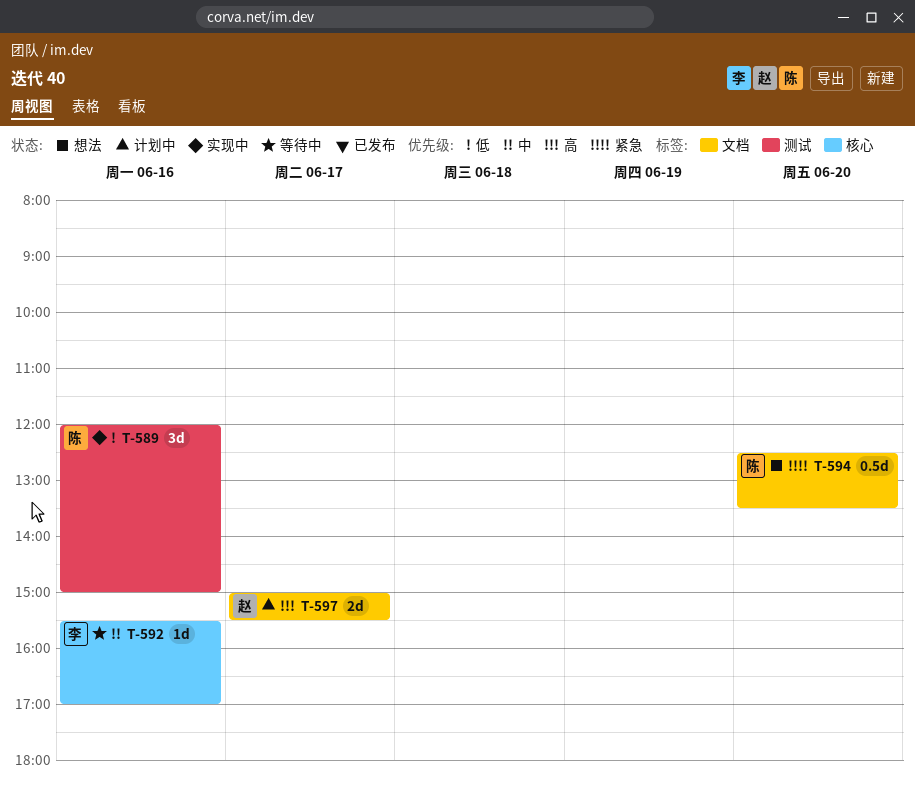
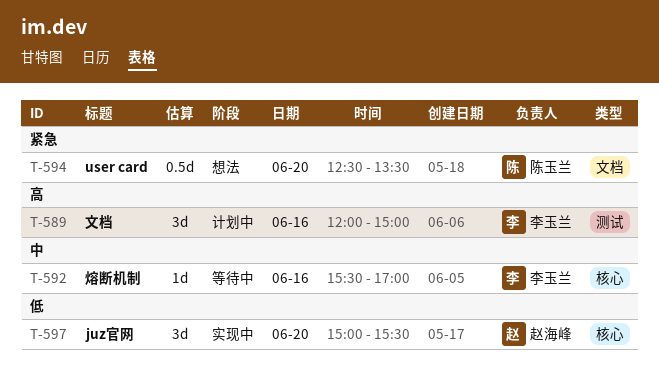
T-589, status: 实现中 -> 计划中
T-589, owner: 陈玉兰 -> 李玉兰
T-589, priority: 低 -> 高
T-597, status: 计划中 -> 实现中
T-597, priority: 高 -> 低
T-597, label: 文档 -> 核心
T-597, estimate: 2d -> 3d
T-597, day: Jun 17 -> Jun 20

